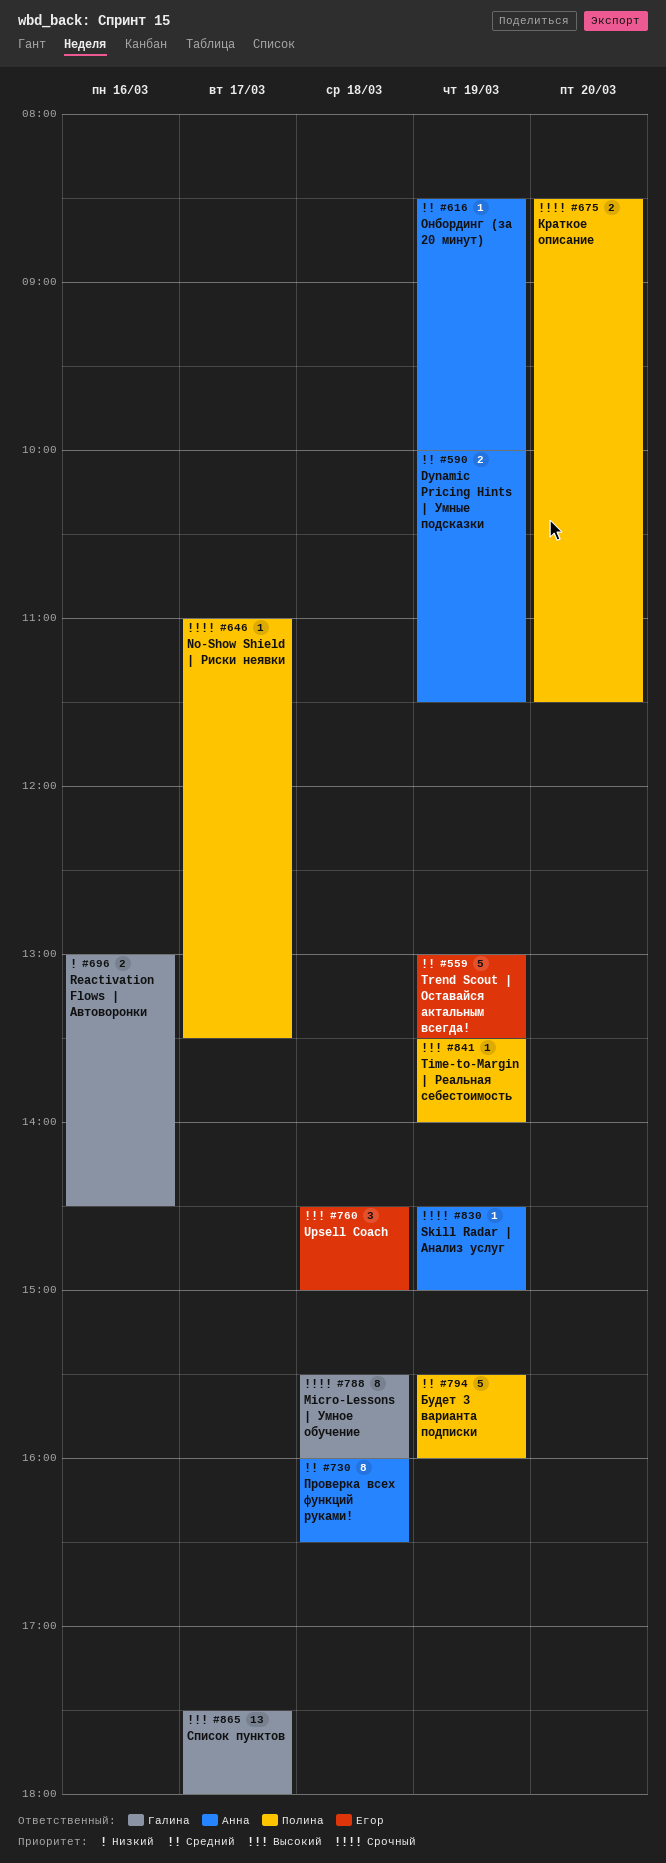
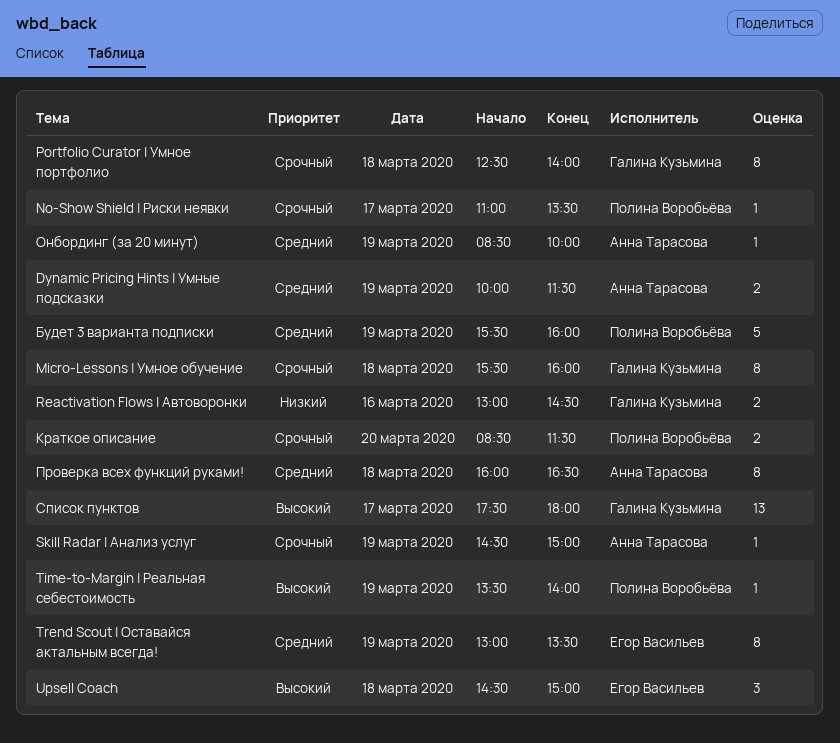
Portfolio Curator | Умное портфолио: none -> present
Trend Scout | Оставайся актальным всегда!, estimate: 5 -> 8

